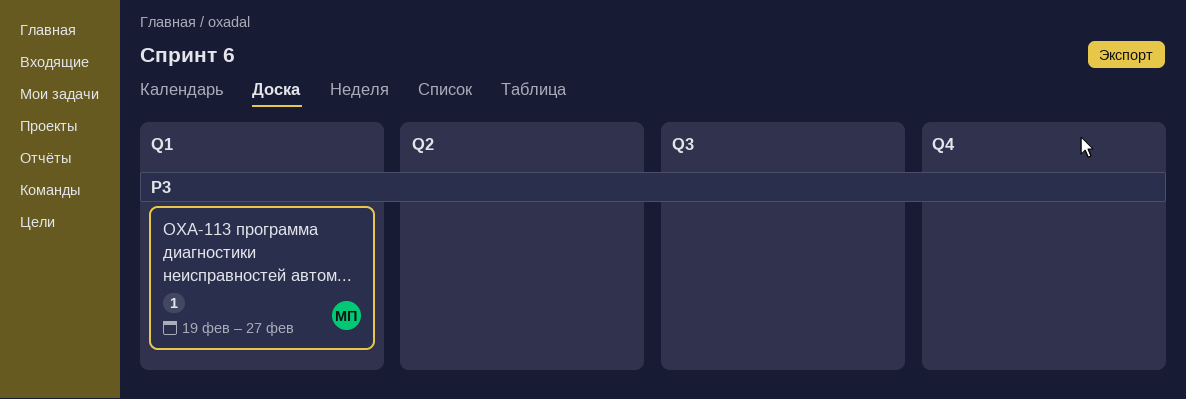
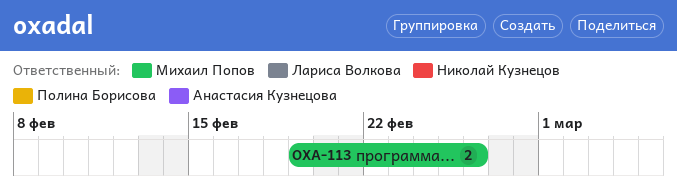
OXA-113, estimate: 1 -> 2
OXA-113, due: Feb 27 -> Feb 26

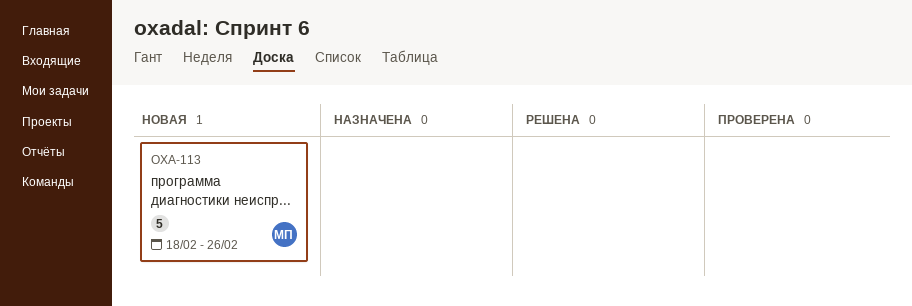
OXA-113, estimate: 2 -> 5
OXA-113, start: Feb 19 -> Feb 18

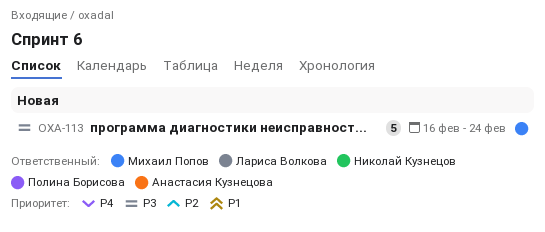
OXA-113, start: Feb 18 -> Feb 16
OXA-113, due: Feb 26 -> Feb 24

